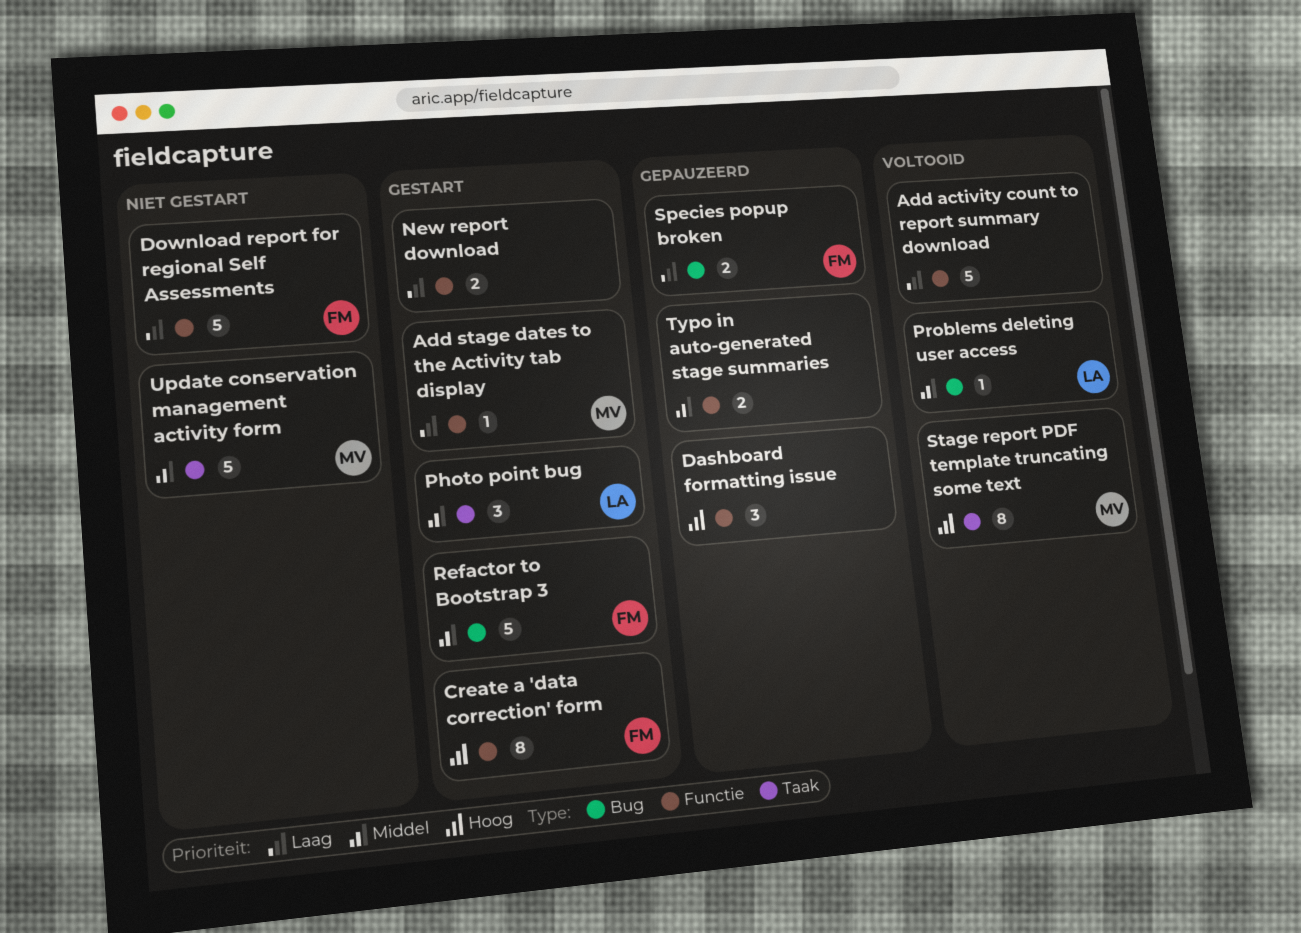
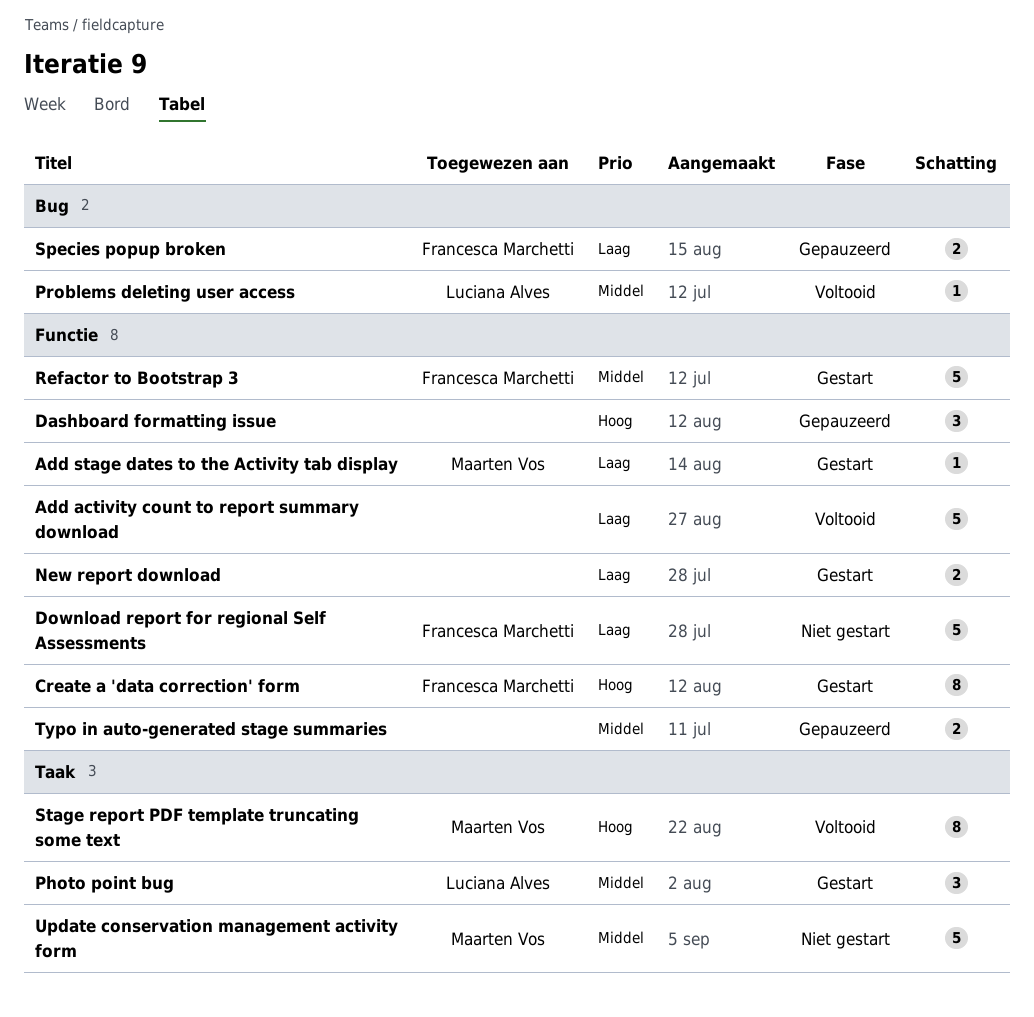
Refactor to Bootstrap 3, label: Bug -> Functie

